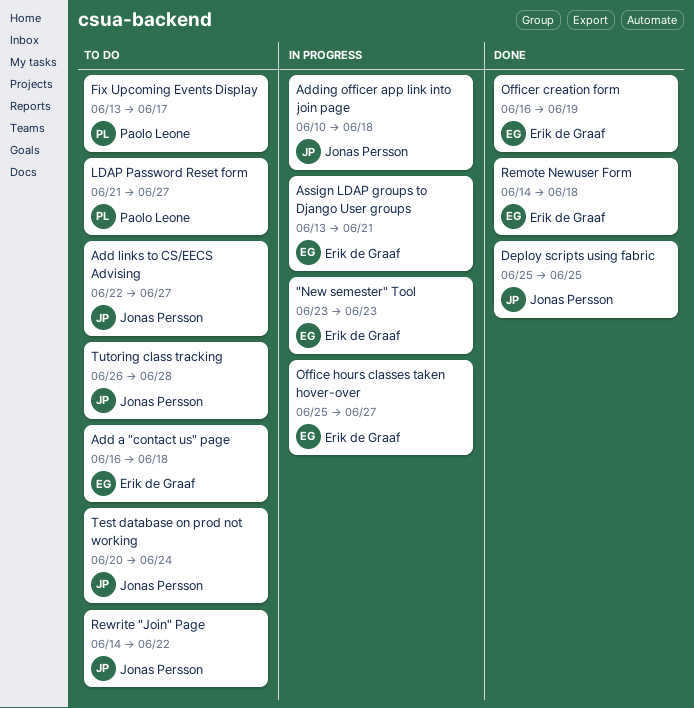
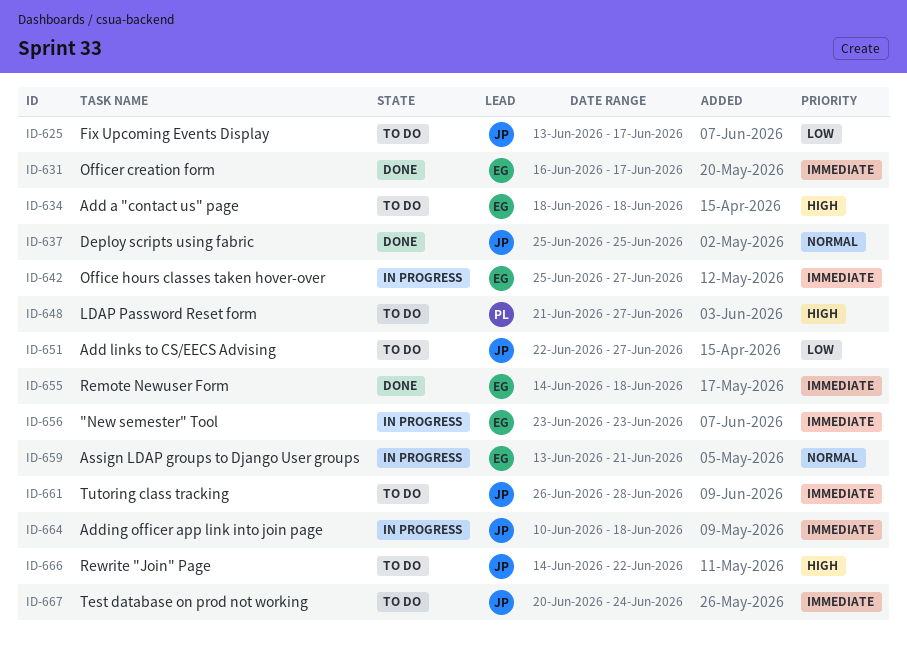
Add a "contact us" page, start: Jun 16 -> Jun 18
Fix Upcoming Events Display, owner: Paolo Leone -> Jonas Persson
Officer creation form, due: Jun 19 -> Jun 17

